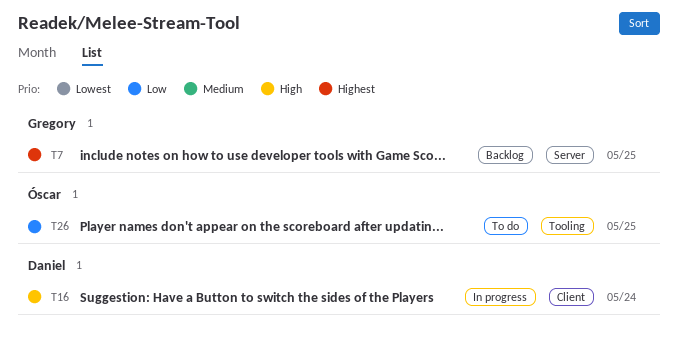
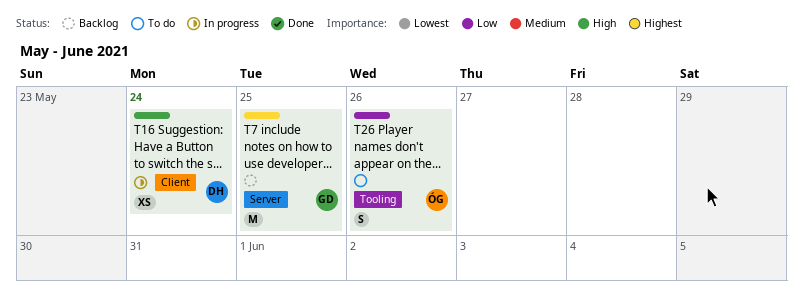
T26, due: May 25 -> May 26

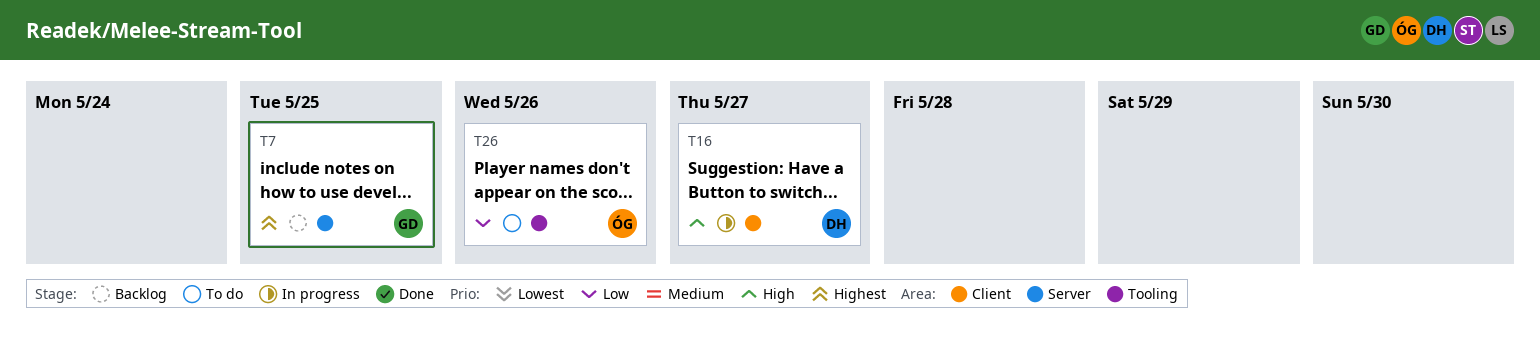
T16, due: May 24 -> May 27

